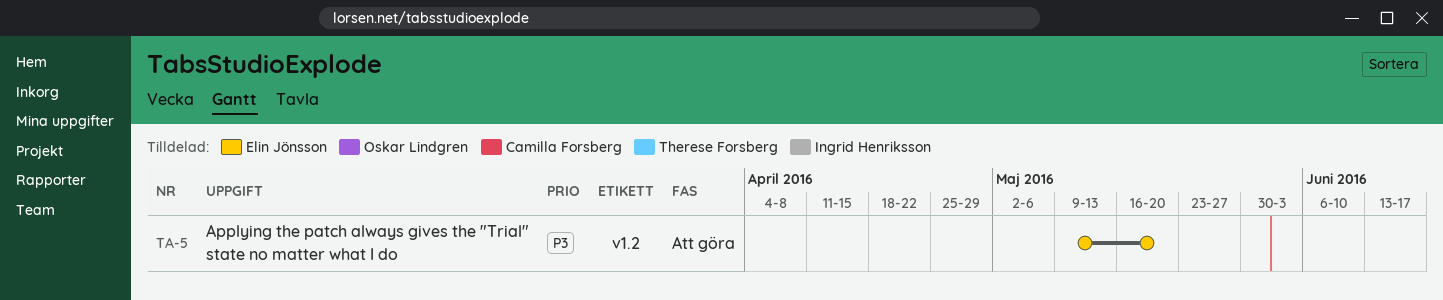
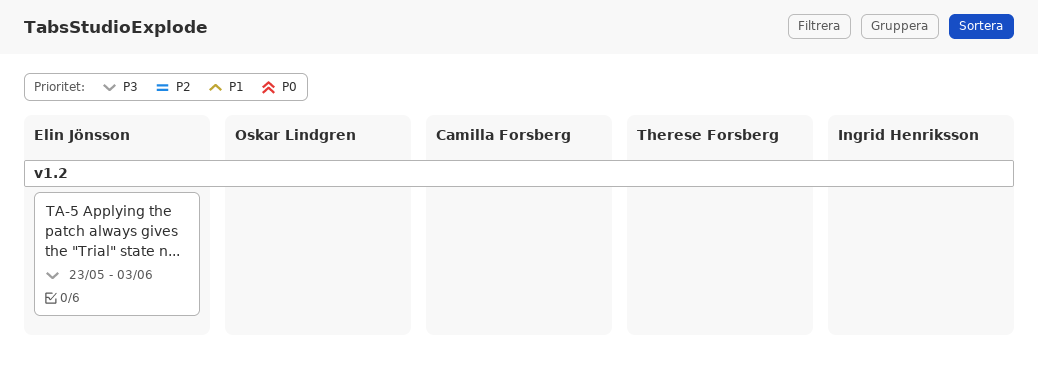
TA-5, start: May 9 -> May 23
TA-5, due: May 20 -> Jun 3

